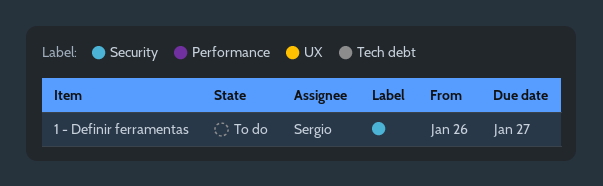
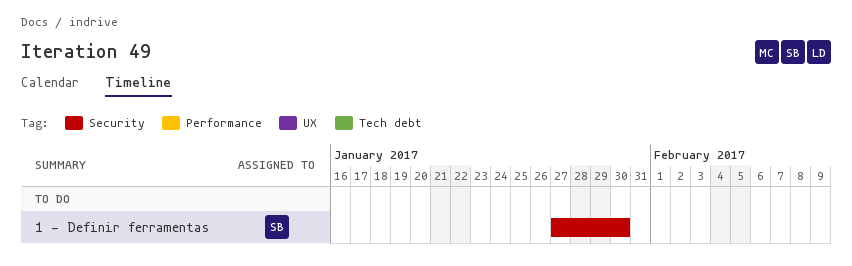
1 - Definir ferramentas, start: Jan 26 -> Jan 27
1 - Definir ferramentas, due: Jan 27 -> Jan 30

